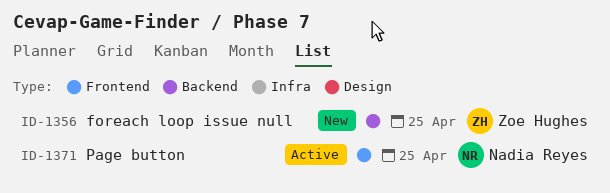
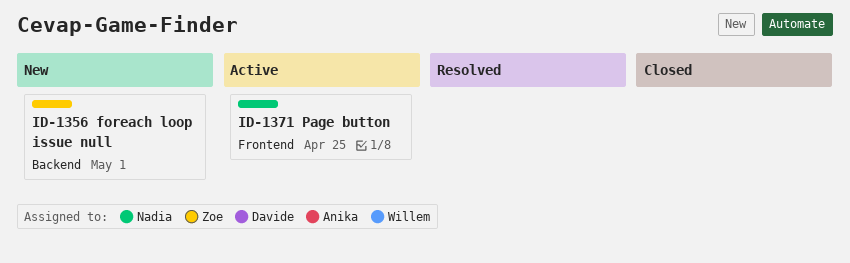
ID-1356, due: Apr 25 -> May 1

